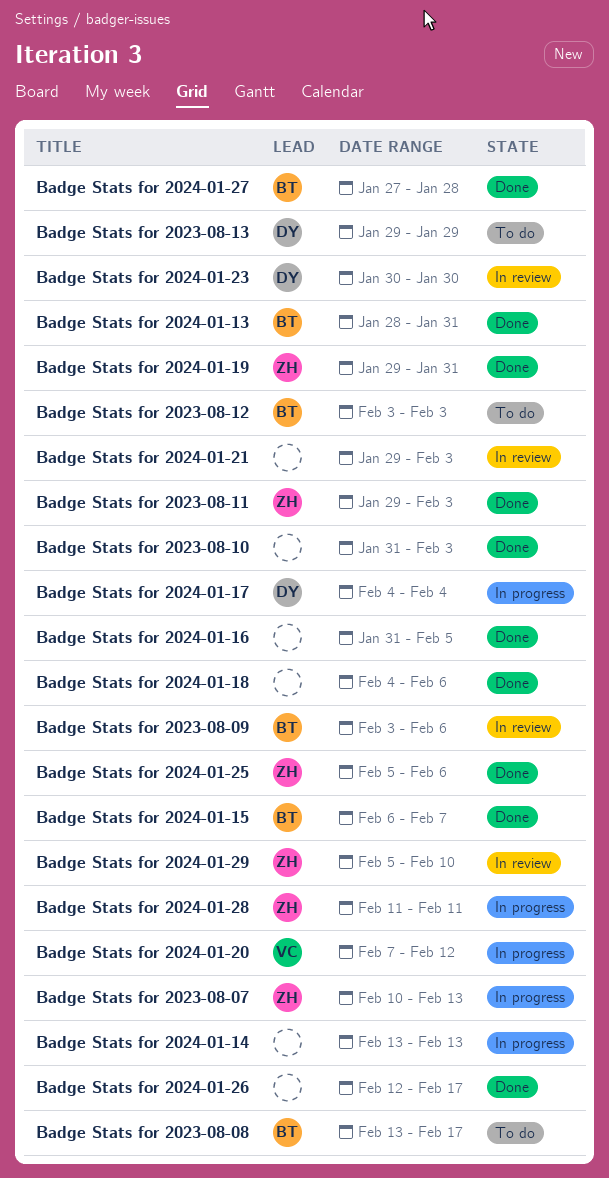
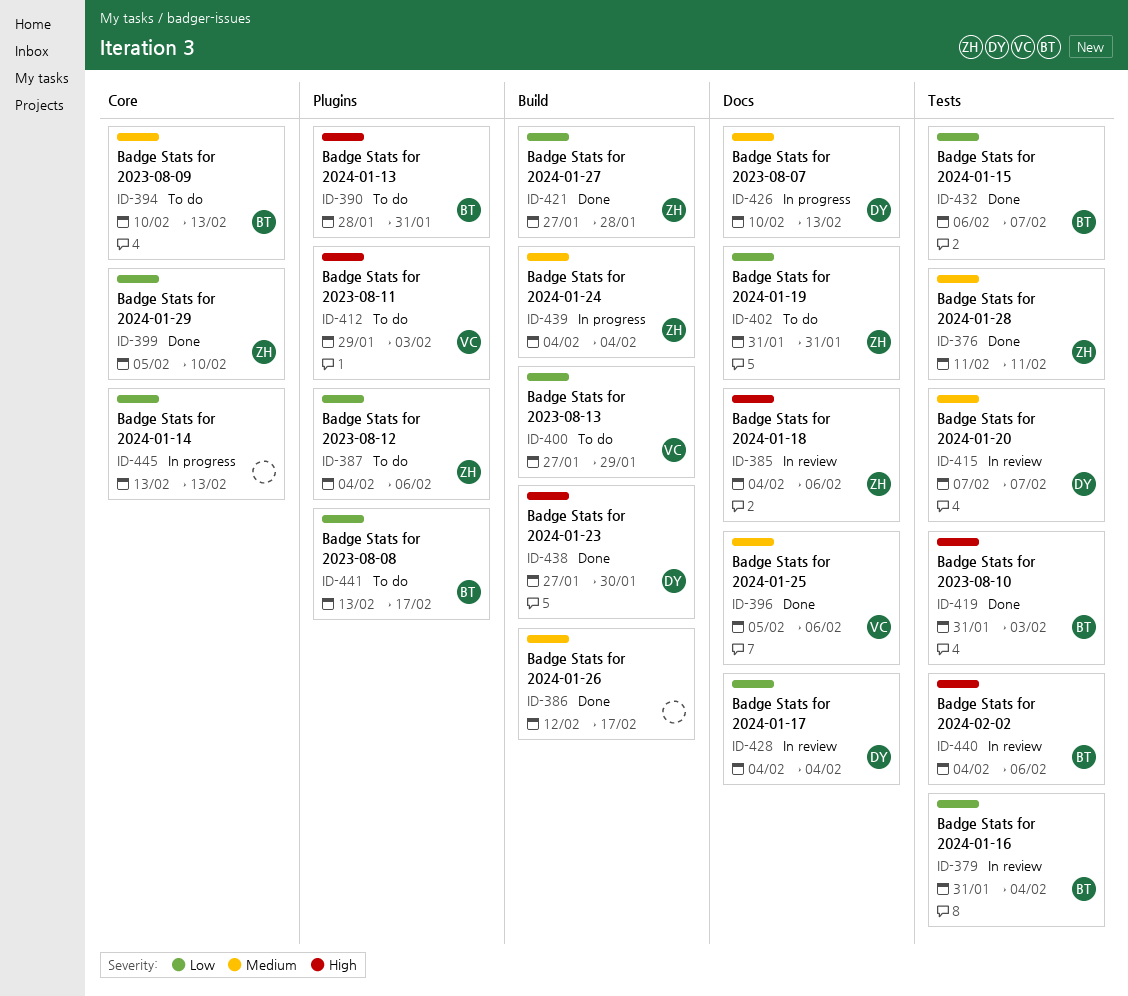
Badge Stats for 2023-08-07, owner: ZH -> DY
Badge Stats for 2023-08-09, status: In review -> To do
Badge Stats for 2023-08-09, start: Feb 3 -> Feb 10
Badge Stats for 2023-08-09, due: Feb 6 -> Feb 13
Badge Stats for 2023-08-10, owner: none -> BT
Badge Stats for 2023-08-11, status: Done -> To do
Badge Stats for 2023-08-11, owner: ZH -> VC
Badge Stats for 2023-08-12, owner: BT -> ZH
Badge Stats for 2023-08-12, start: Feb 3 -> Feb 4
Badge Stats for 2023-08-12, due: Feb 3 -> Feb 6
Badge Stats for 2023-08-13, owner: DY -> VC
Badge Stats for 2023-08-13, start: Jan 29 -> Jan 27
Badge Stats for 2024-01-13, status: Done -> To do
Badge Stats for 2024-01-16, status: Done -> In review
Badge Stats for 2024-01-16, owner: none -> BT
Badge Stats for 2024-01-16, due: Feb 5 -> Feb 4
Badge Stats for 2024-01-17, status: In progress -> In review
Badge Stats for 2024-01-18, status: Done -> In review
Badge Stats for 2024-01-18, owner: none -> ZH
Badge Stats for 2024-01-19, status: Done -> To do
Badge Stats for 2024-01-19, start: Jan 29 -> Jan 31
Badge Stats for 2024-01-20, status: In progress -> In review
Badge Stats for 2024-01-20, owner: VC -> DY
Badge Stats for 2024-01-20, due: Feb 12 -> Feb 7
Badge Stats for 2024-01-21: present -> none
Badge Stats for 2024-01-23, status: In review -> Done
Badge Stats for 2024-01-23, start: Jan 30 -> Jan 27
Badge Stats for 2024-01-24: none -> present
Badge Stats for 2024-01-25, owner: ZH -> VC
Badge Stats for 2024-01-27, owner: BT -> ZH
Badge Stats for 2024-01-28, status: In progress -> Done
Badge Stats for 2024-01-29, status: In review -> Done
Badge Stats for 2024-02-02: none -> present

